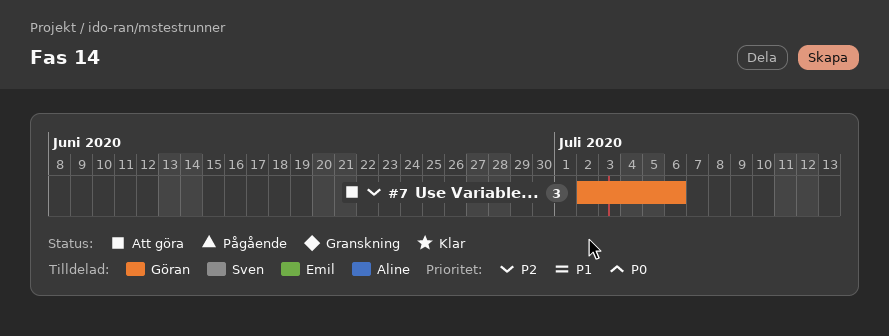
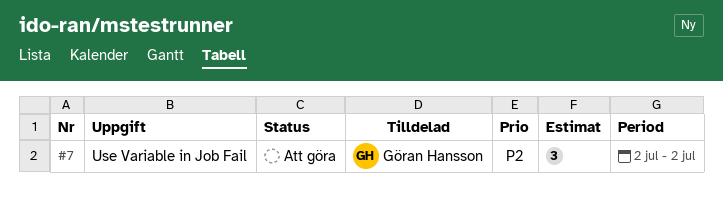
#7, due: Jul 6 -> Jul 2

